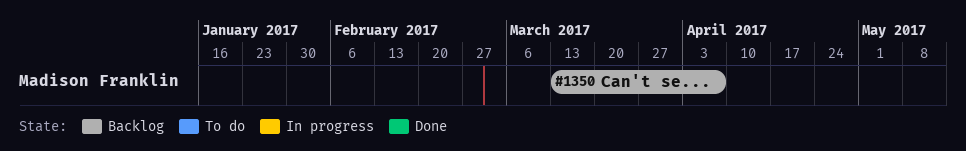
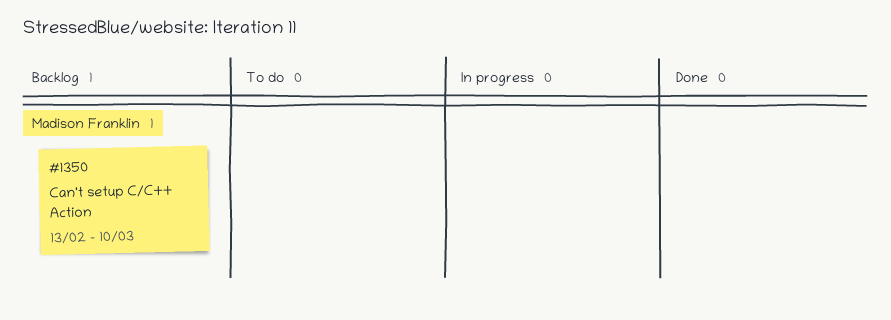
#1350, start: Mar 13 -> Feb 13
#1350, due: Apr 7 -> Mar 10

